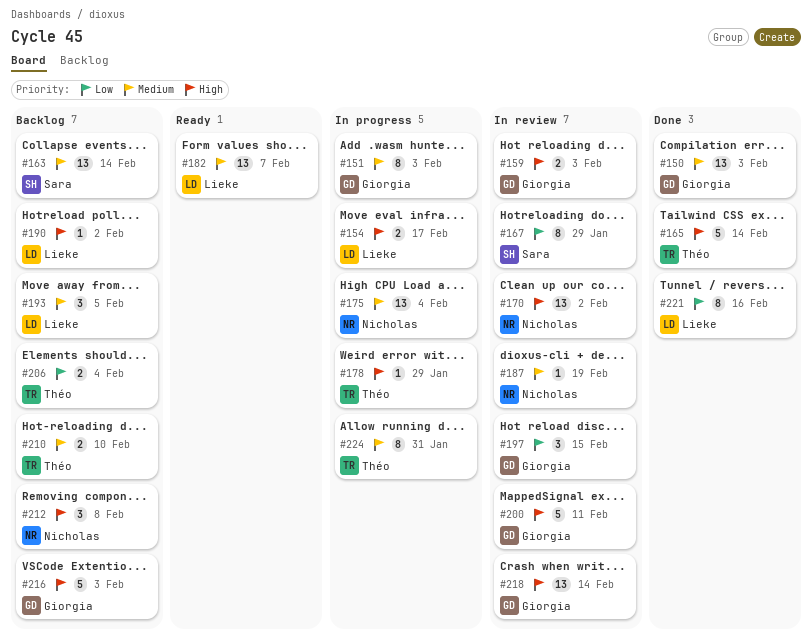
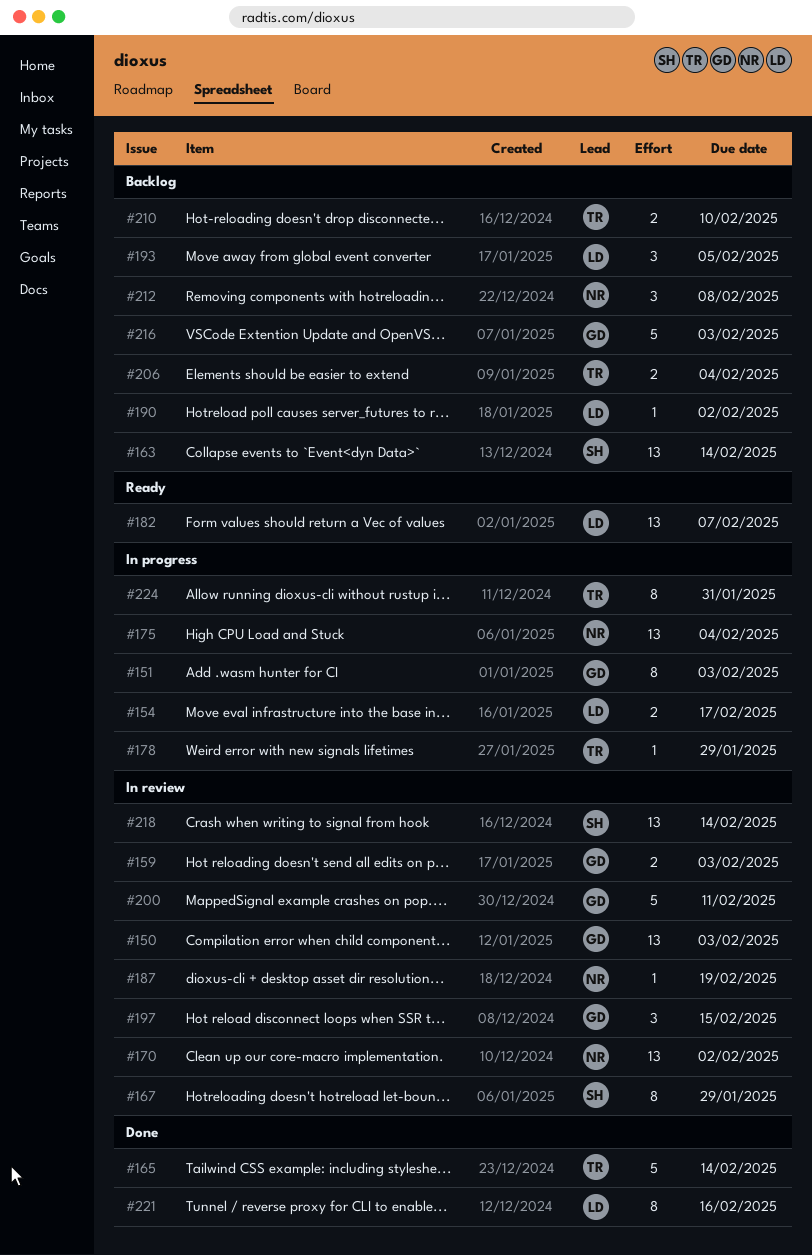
#150, status: Done -> In review
#218, owner: Giorgia -> Sara

